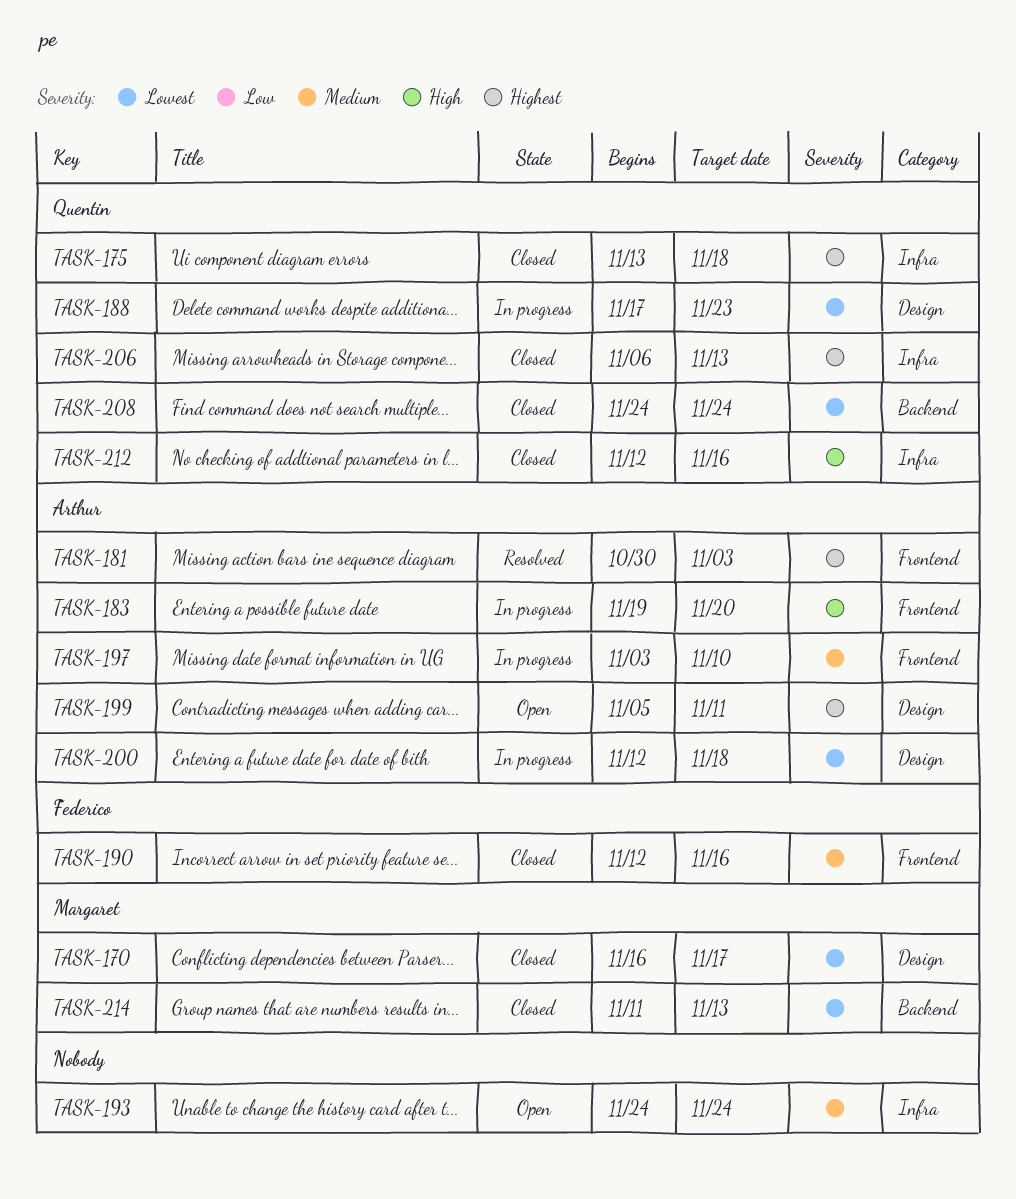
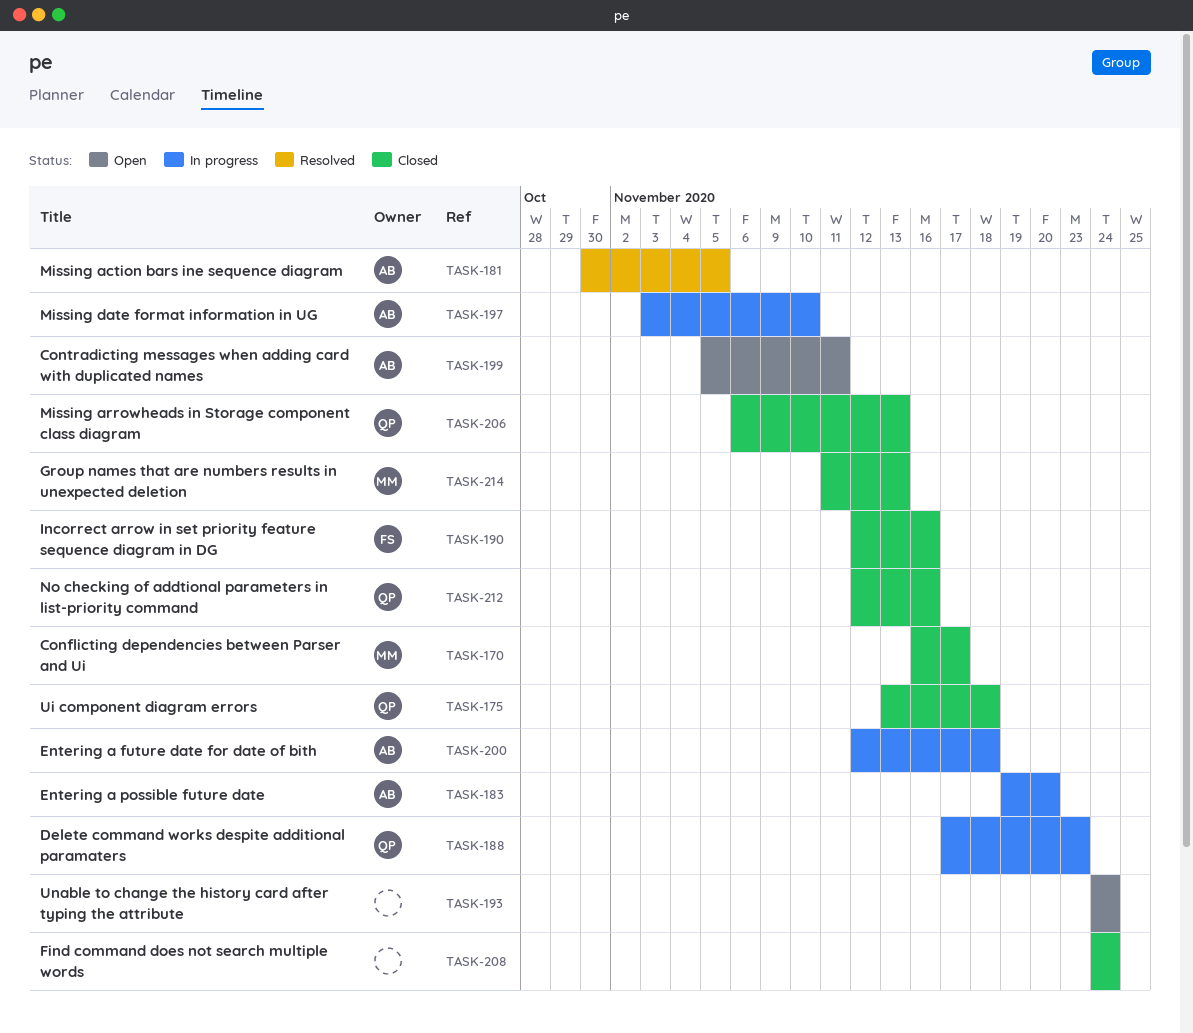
TASK-181, due: Nov 3 -> Nov 5
TASK-208, owner: Quentin -> none

